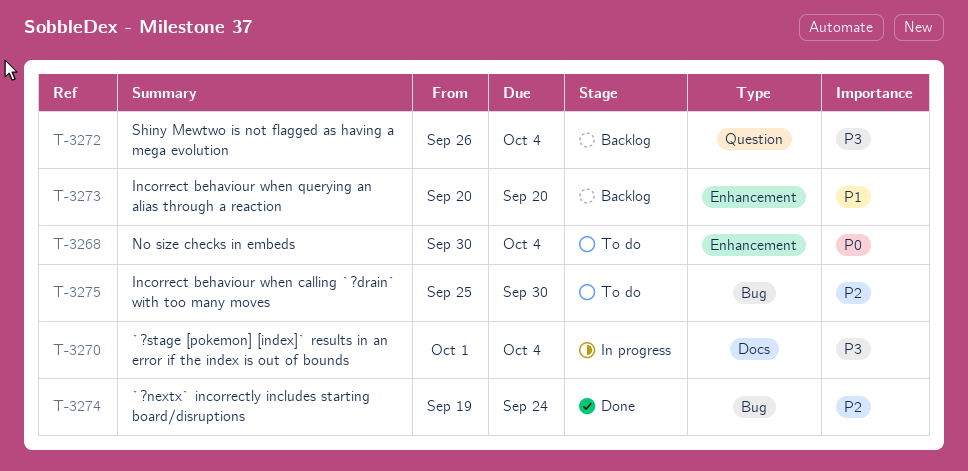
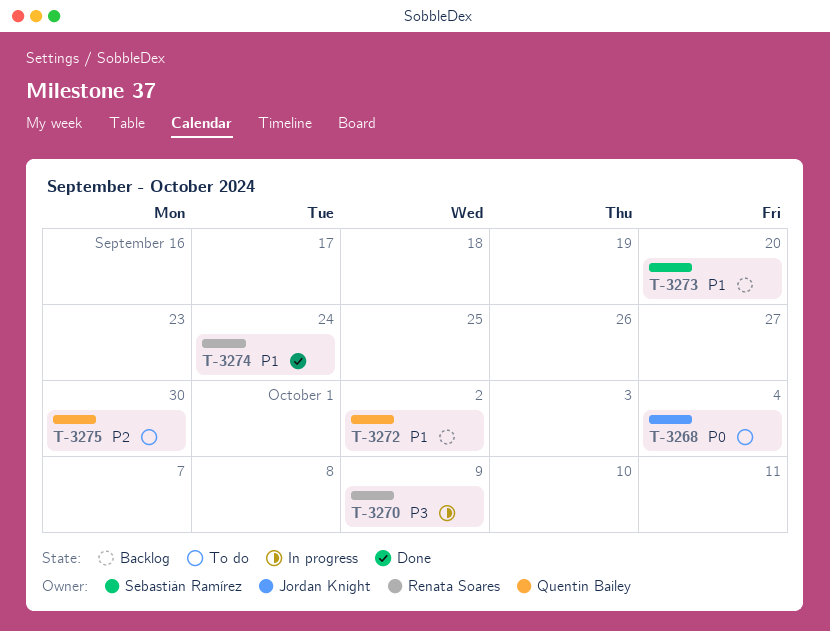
T-3270, due: Oct 4 -> Oct 9
T-3272, priority: P3 -> P1
T-3272, due: Oct 4 -> Oct 2
T-3274, priority: P2 -> P1

